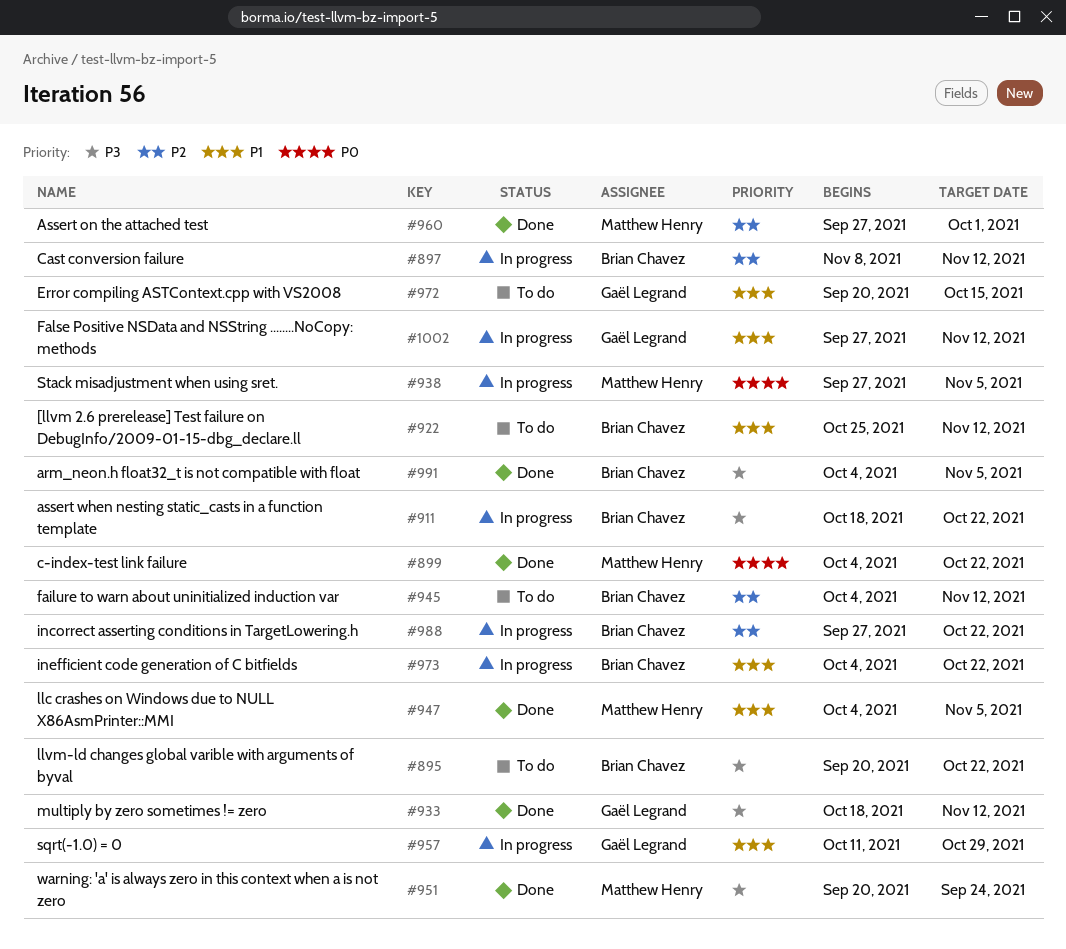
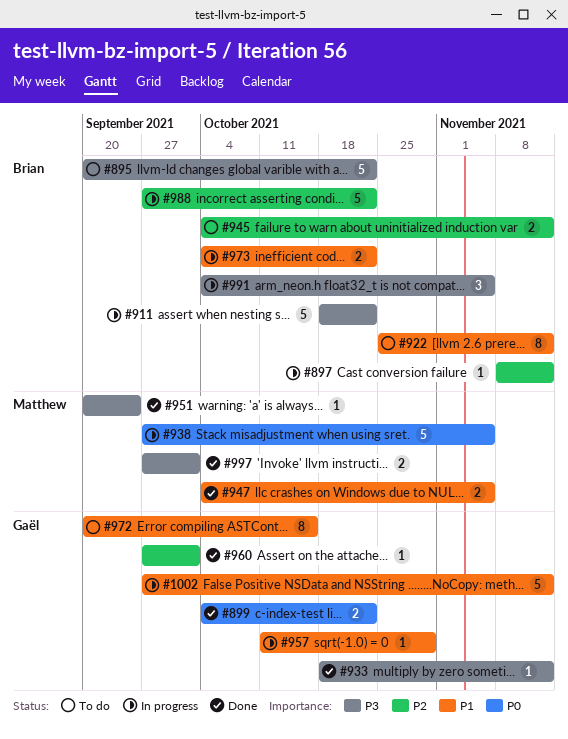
#899, owner: Matthew Henry -> Gaël Legrand
#960, owner: Matthew Henry -> Gaël Legrand
#991, status: Done -> In progress
#997: none -> present

